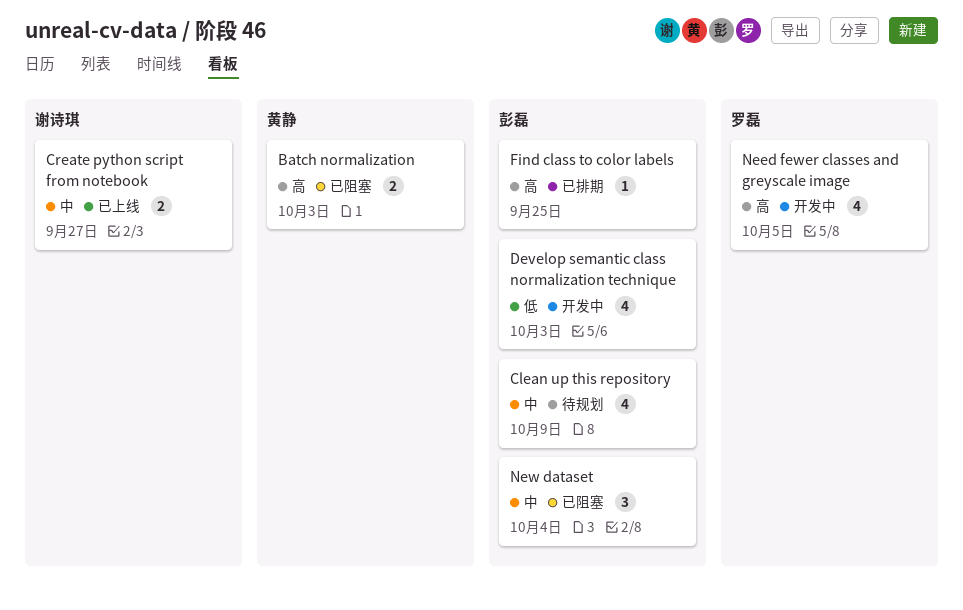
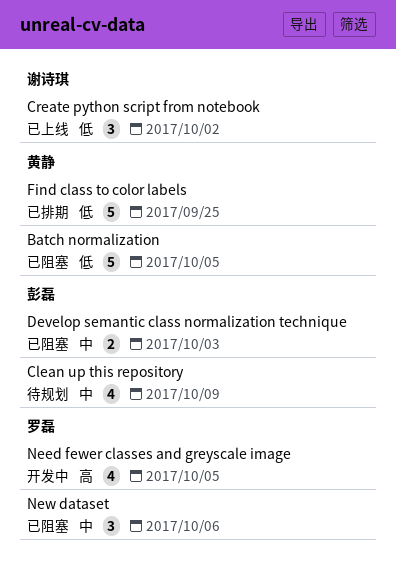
Batch normalization, priority: 高 -> 低
Batch normalization, estimate: 2 -> 5
Batch normalization, due: Oct 3 -> Oct 5
Create python script from notebook, priority: 中 -> 低
Create python script from notebook, estimate: 2 -> 3
Create python script from notebook, due: Sep 27 -> Oct 2
Develop semantic class normalization technique, status: 开发中 -> 已阻塞
Develop semantic class normalization technique, priority: 低 -> 中
Develop semantic class normalization technique, estimate: 4 -> 2
Find class to color labels, owner: 彭磊 -> 黄静
Find class to color labels, priority: 高 -> 低
Find class to color labels, estimate: 1 -> 5
New dataset, owner: 彭磊 -> 罗磊
New dataset, due: Oct 4 -> Oct 6

